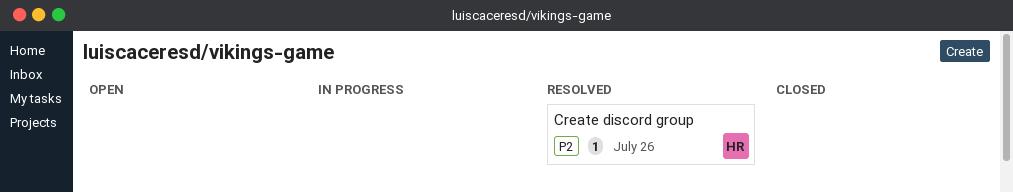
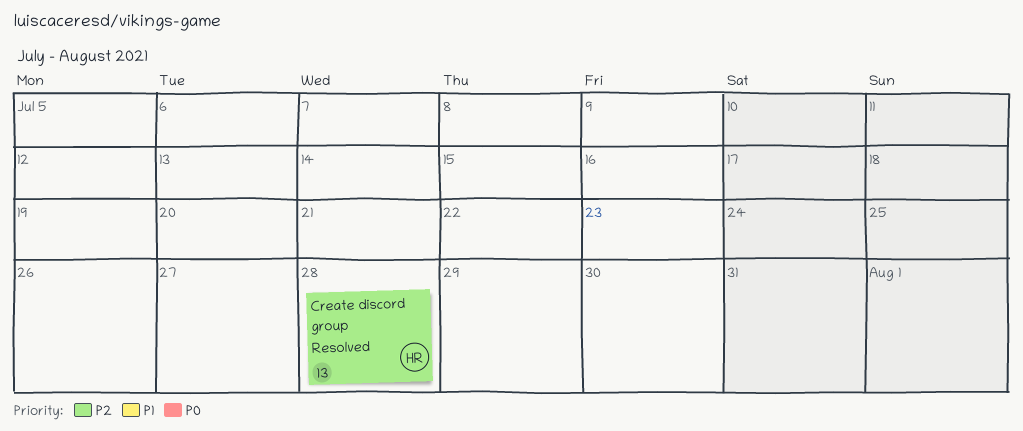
Create discord group, estimate: 1 -> 13
Create discord group, due: Jul 26 -> Jul 28

